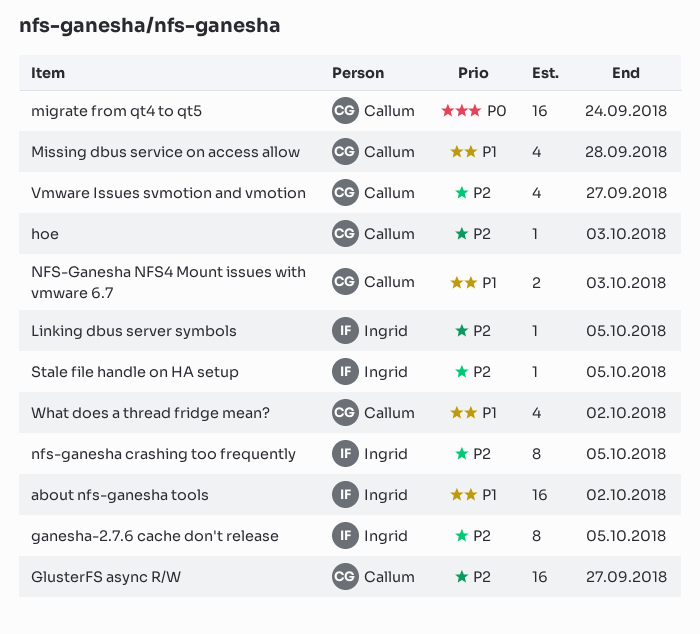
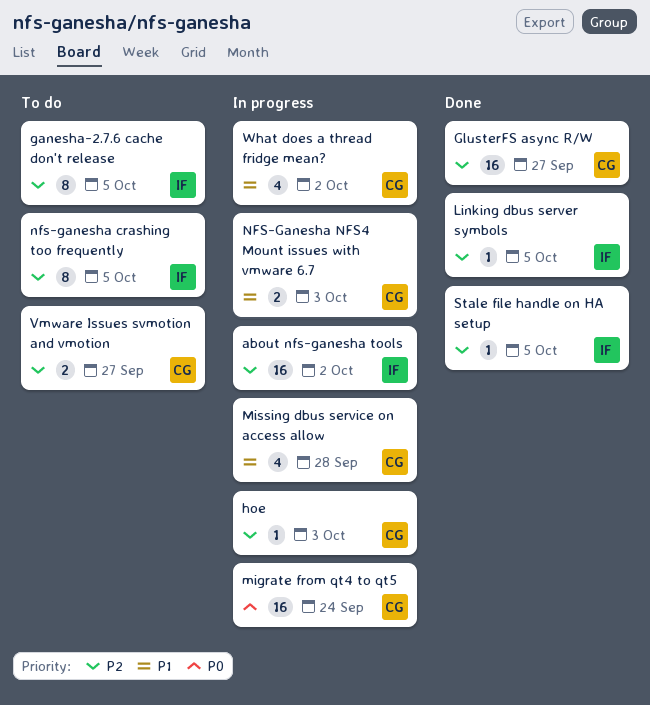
about nfs-ganesha tools, priority: P1 -> P2
Vmware Issues svmotion and vmotion, estimate: 4 -> 2

